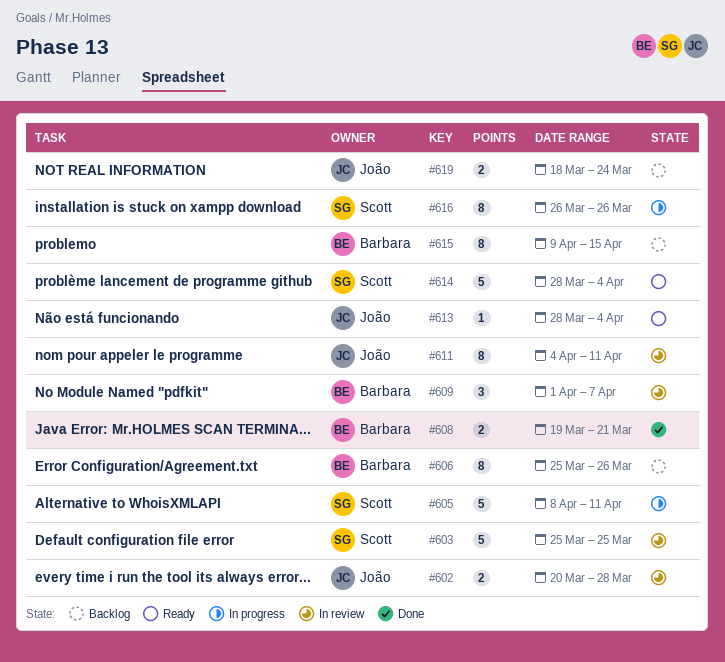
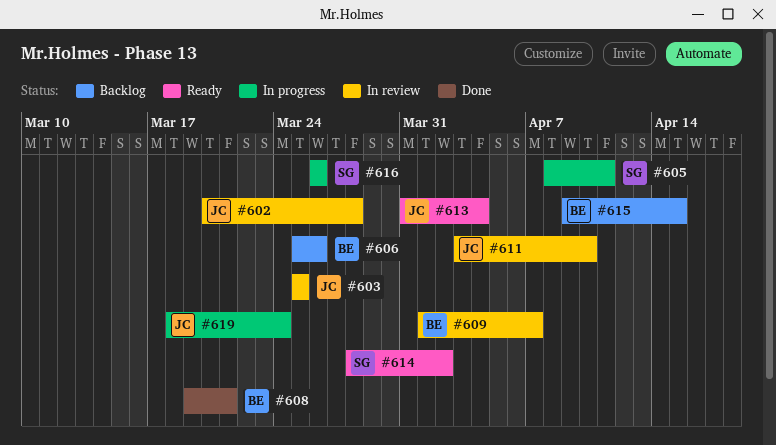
#603, owner: Scott -> João
#611, start: Apr 4 -> Apr 3
#611, due: Apr 11 -> Apr 10
#613, start: Mar 28 -> Mar 31
#614, due: Apr 4 -> Apr 2
#619, status: Backlog -> In progress

